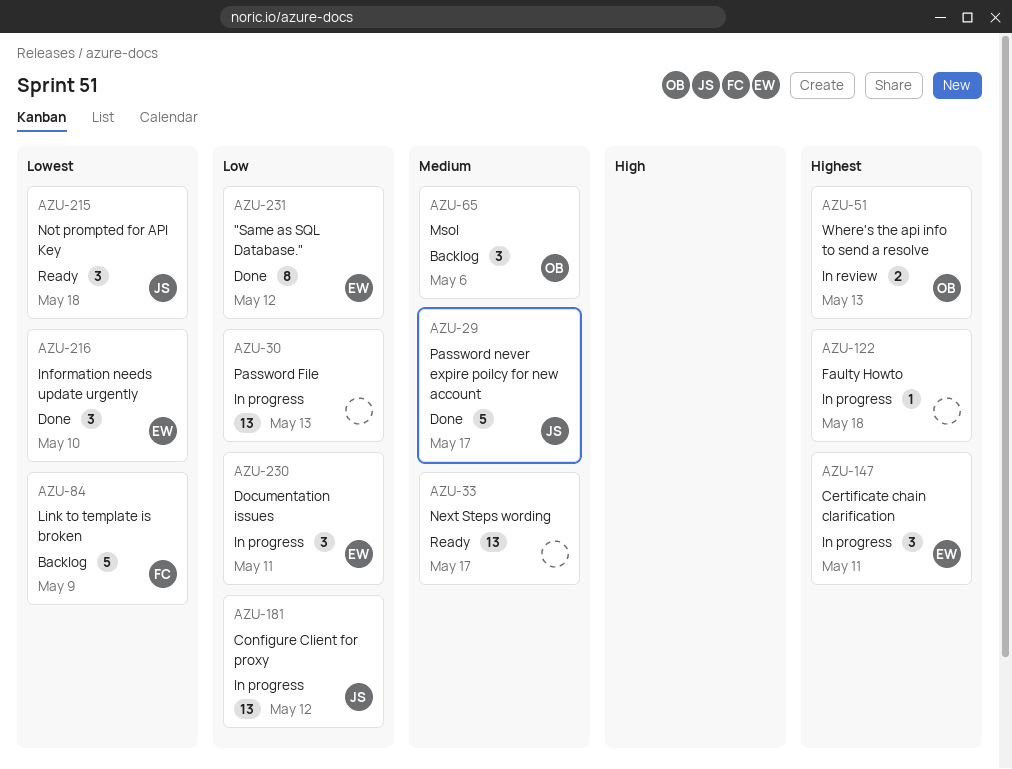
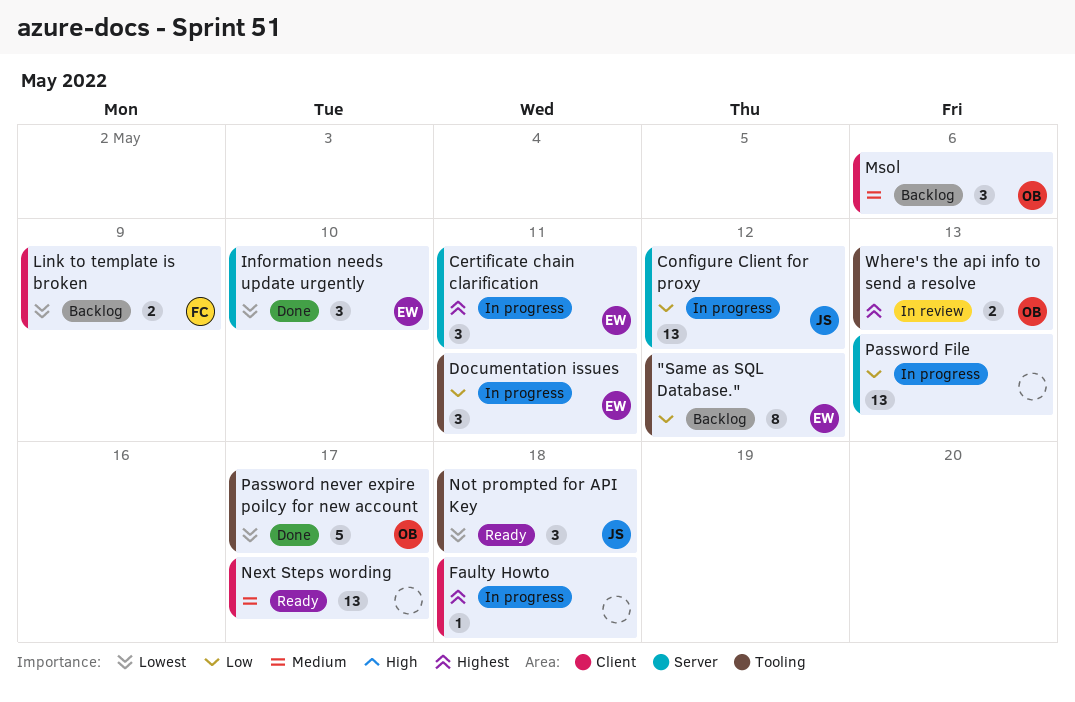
"Same as SQL Database.", status: Done -> Backlog
Link to template is broken, estimate: 5 -> 2
Password never expire poilcy for new account, owner: JS -> OB
Password never expire poilcy for new account, priority: Medium -> Lowest

